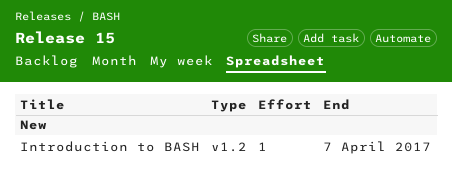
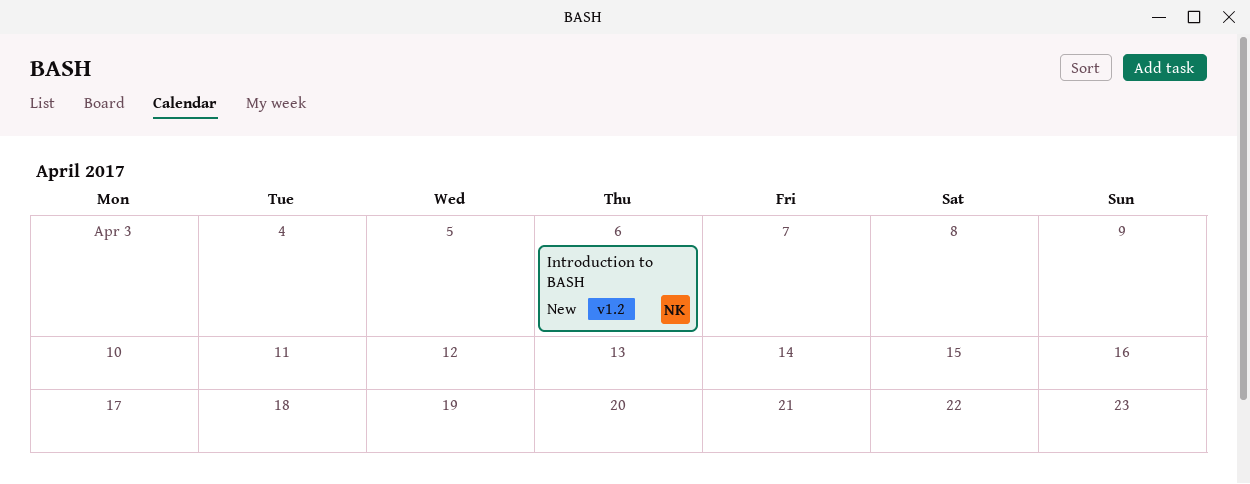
Introduction to BASH, due: Apr 7 -> Apr 6

